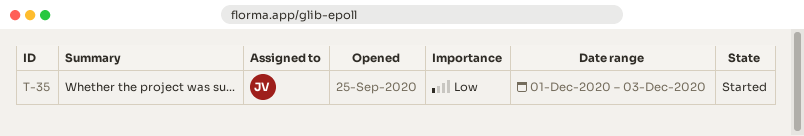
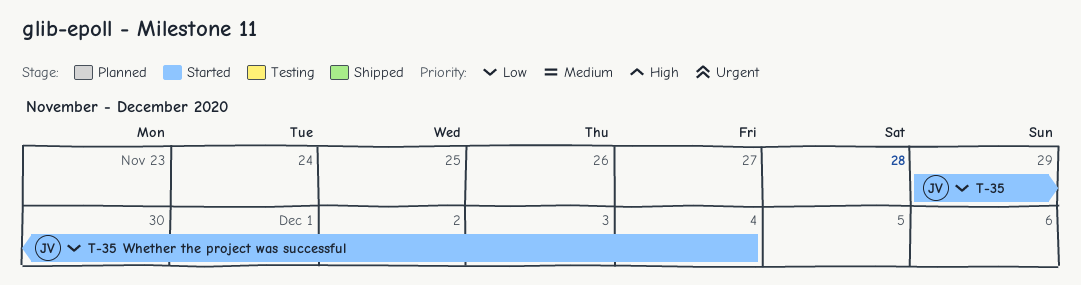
T-35, start: Dec 1 -> Nov 29
T-35, due: Dec 3 -> Dec 4

